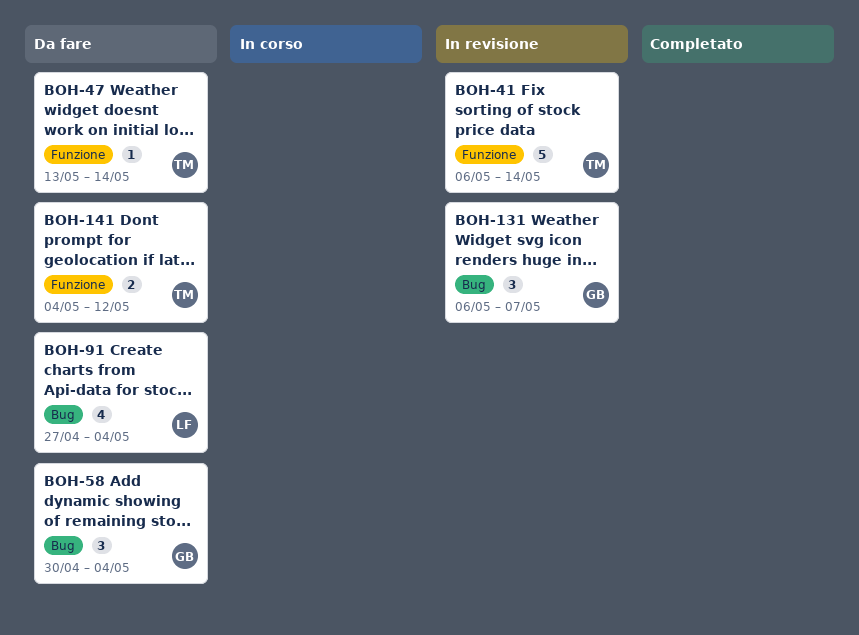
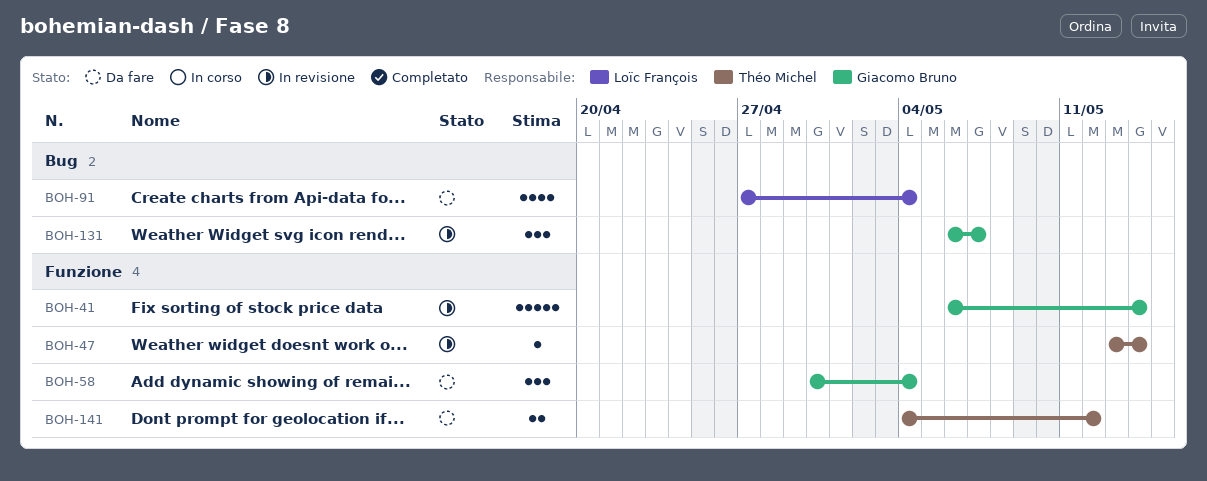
BOH-41, owner: Théo Michel -> Giacomo Bruno
BOH-47, status: Da fare -> In revisione
BOH-58, label: Bug -> Funzione

